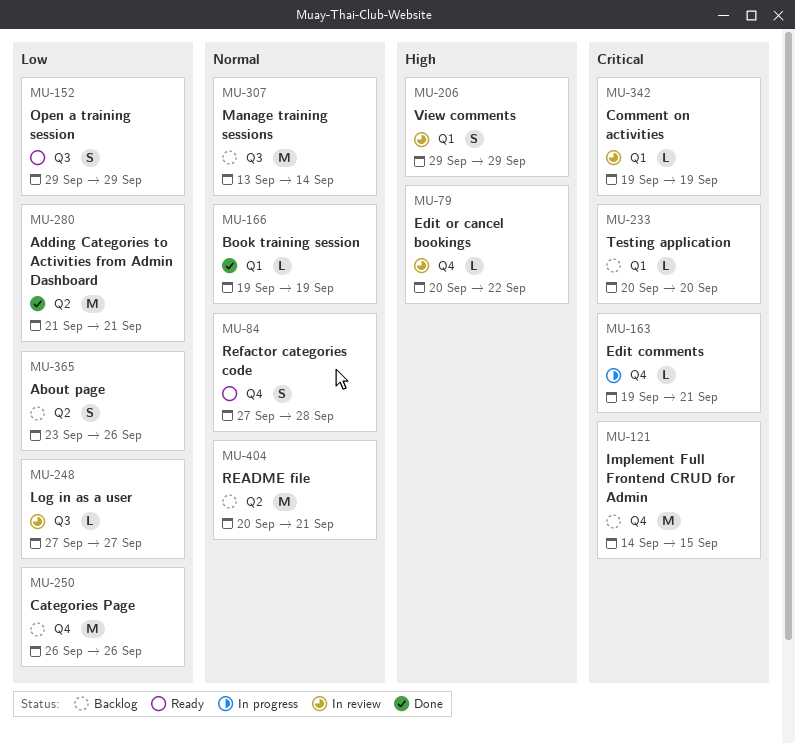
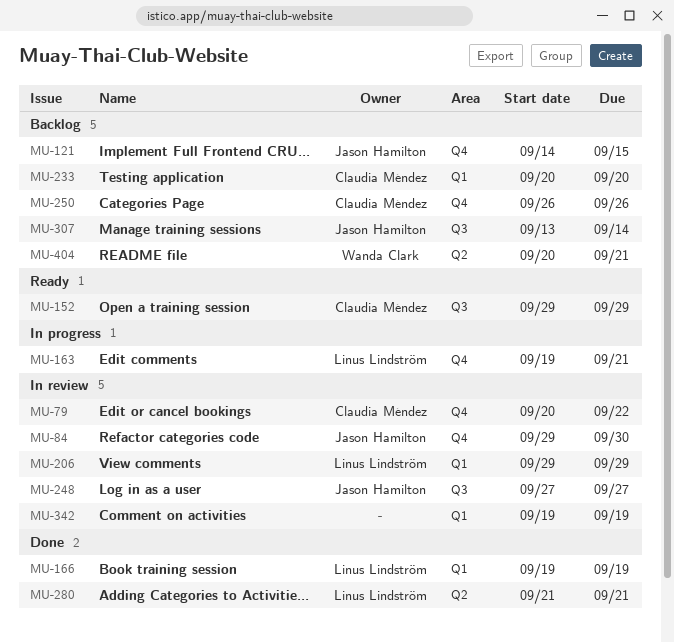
MU-84, status: Ready -> In review
MU-84, start: Sep 27 -> Sep 29
MU-84, due: Sep 28 -> Sep 30
MU-365: present -> none

